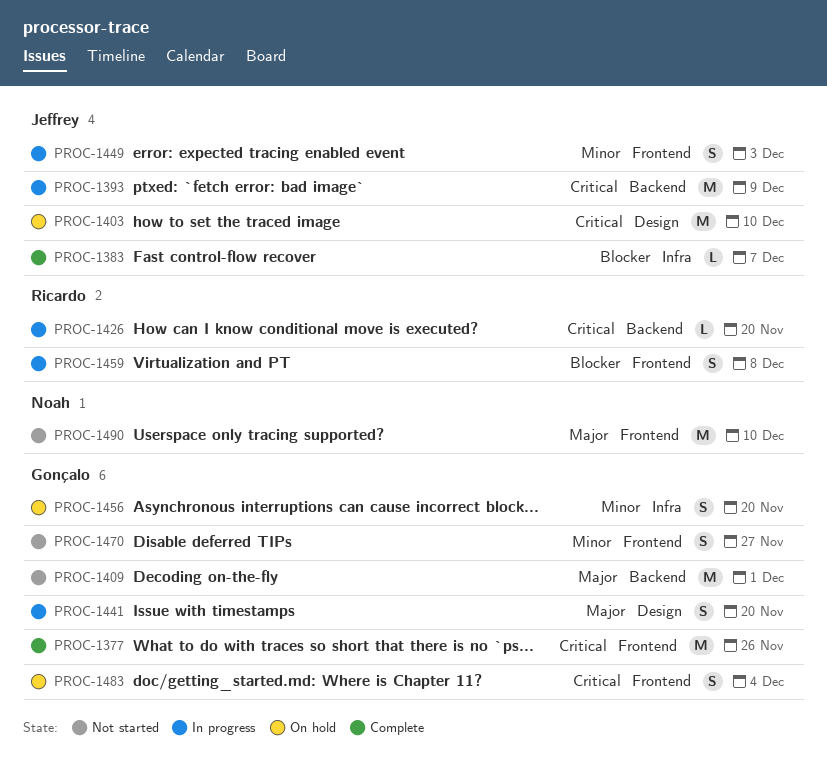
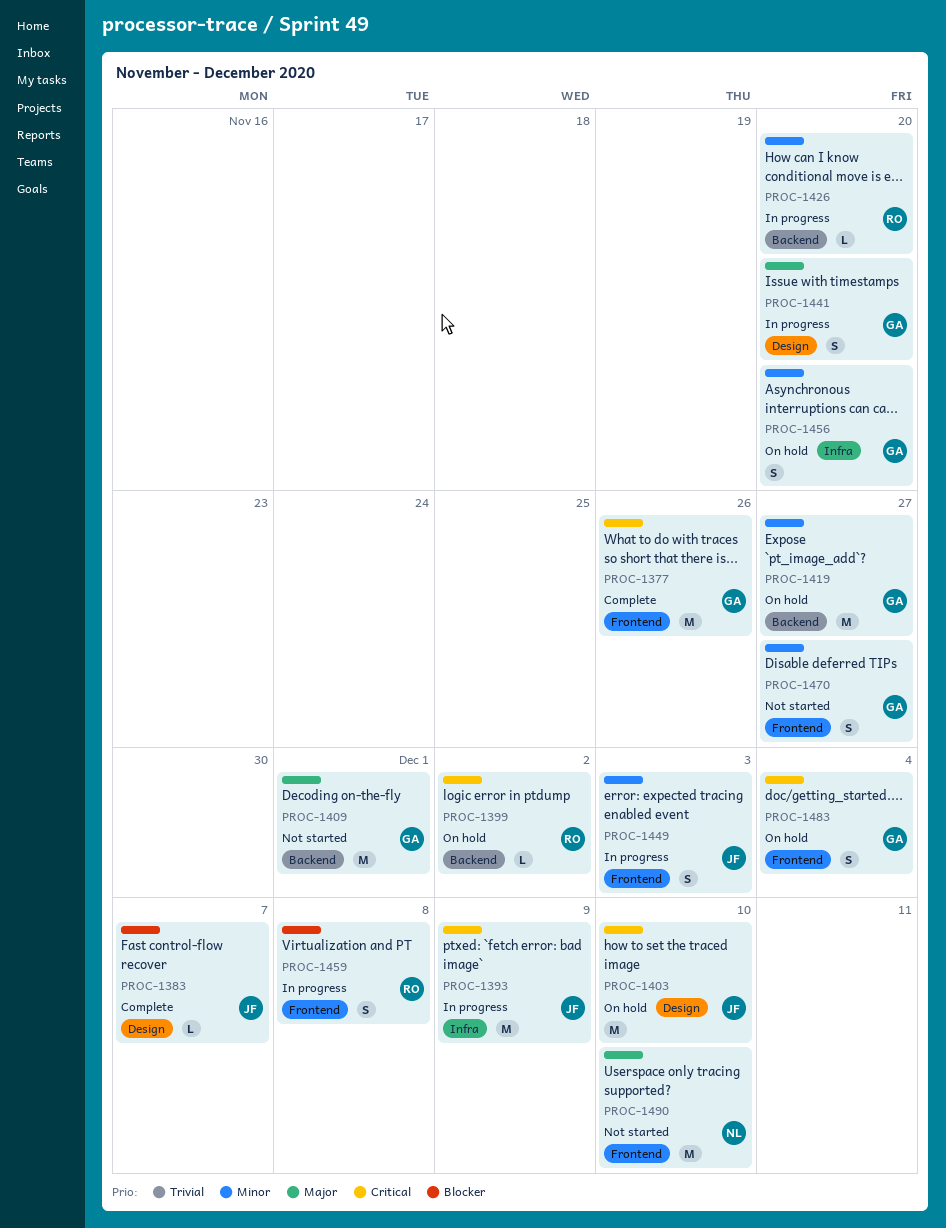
PROC-1383, label: Infra -> Design
PROC-1393, label: Backend -> Infra
PROC-1399: none -> present
PROC-1419: none -> present
PROC-1426, priority: Critical -> Minor

